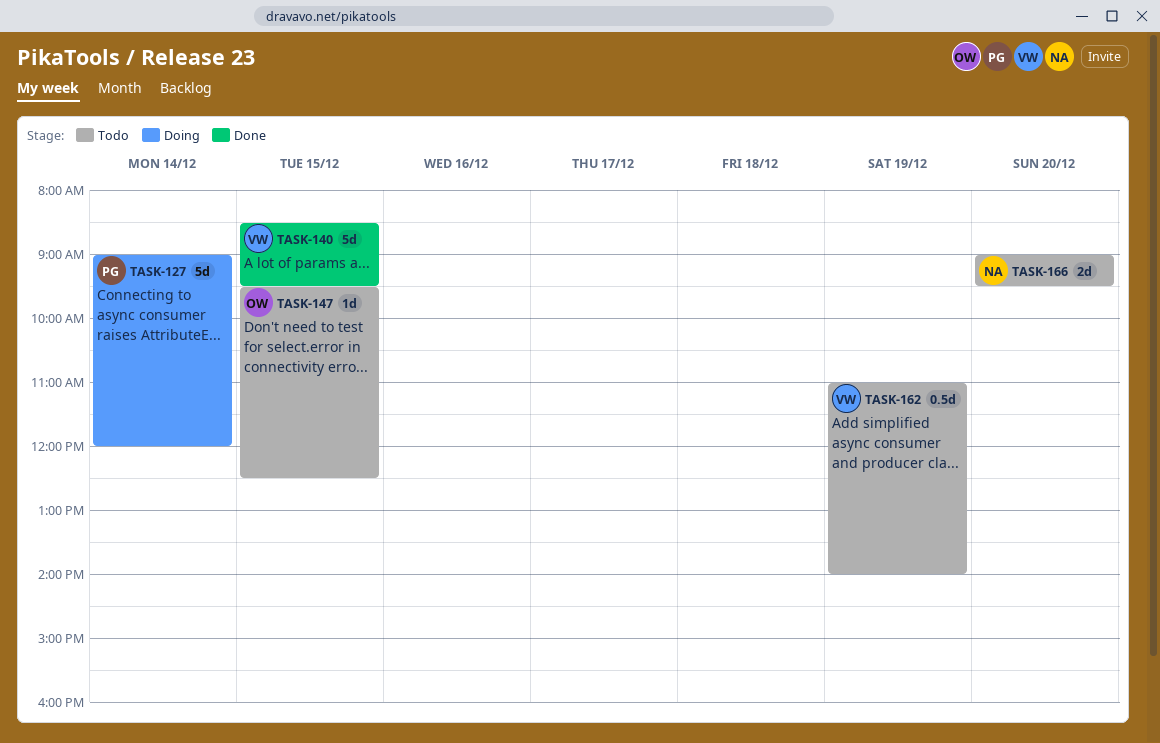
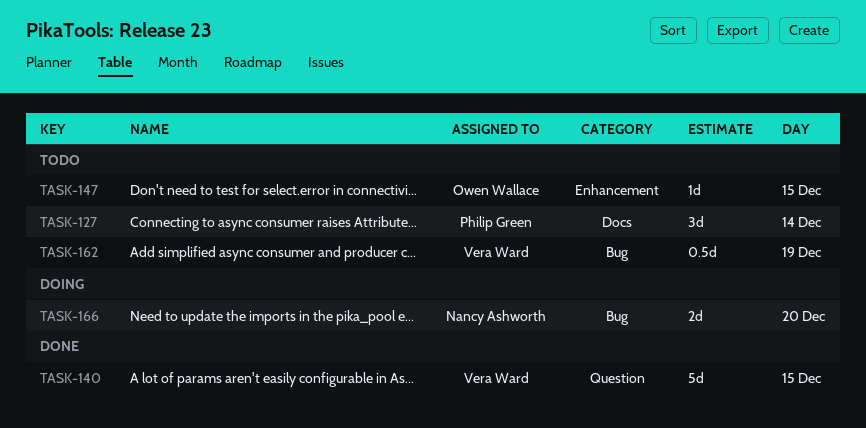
TASK-127, status: Doing -> Todo
TASK-127, estimate: 5d -> 3d
TASK-166, status: Todo -> Doing

